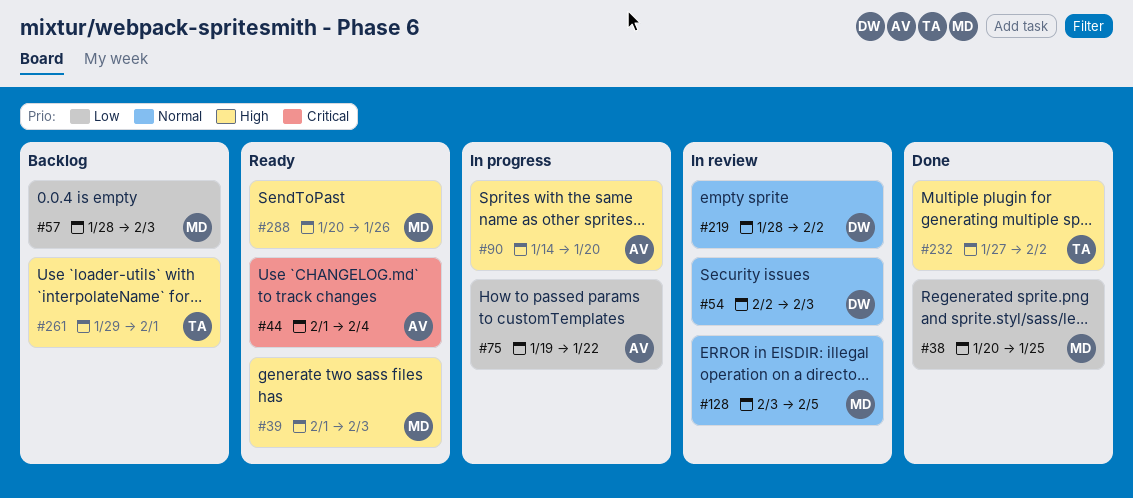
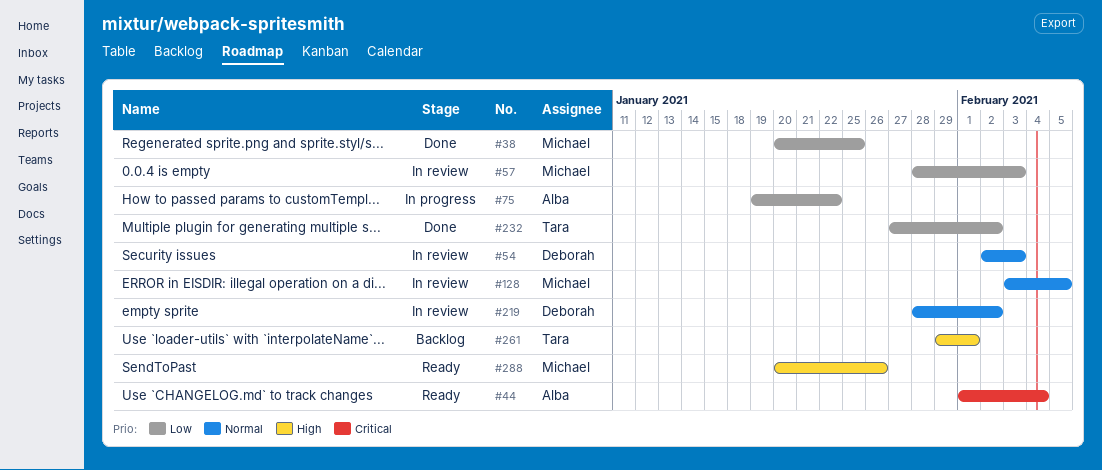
#39: present -> none
#57, status: Backlog -> In review
#90: present -> none
#232, priority: High -> Low

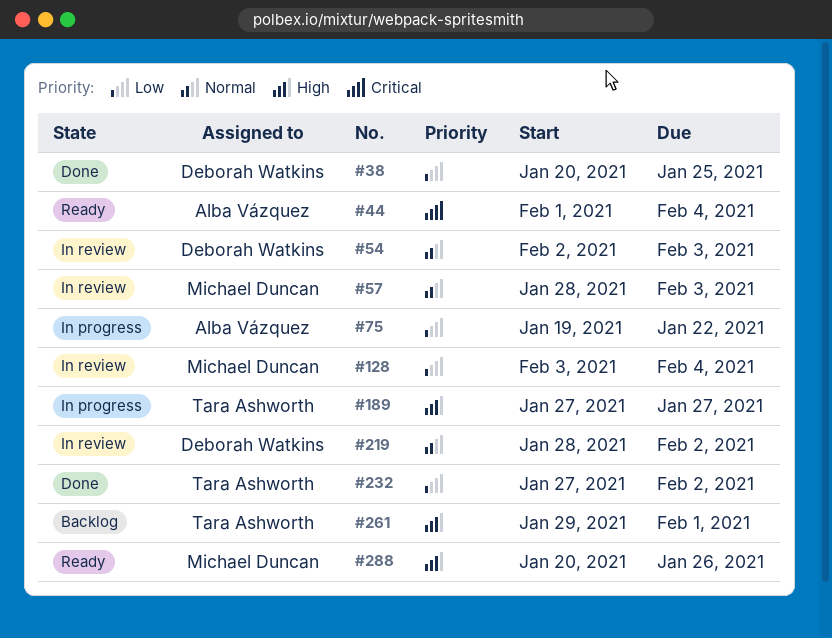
#38, owner: Michael Duncan -> Deborah Watkins
#57, priority: Low -> Normal
#128, priority: Normal -> Low
#128, due: Feb 5 -> Feb 4
#189: none -> present

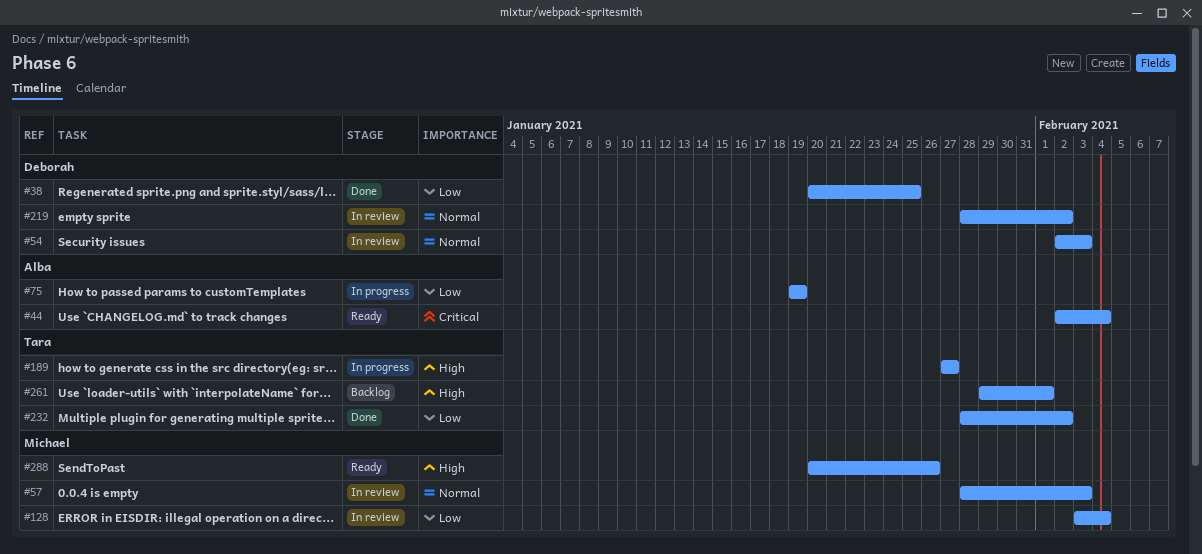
#44, start: Feb 1 -> Feb 2
#75, due: Jan 22 -> Jan 19
#232, start: Jan 27 -> Jan 28

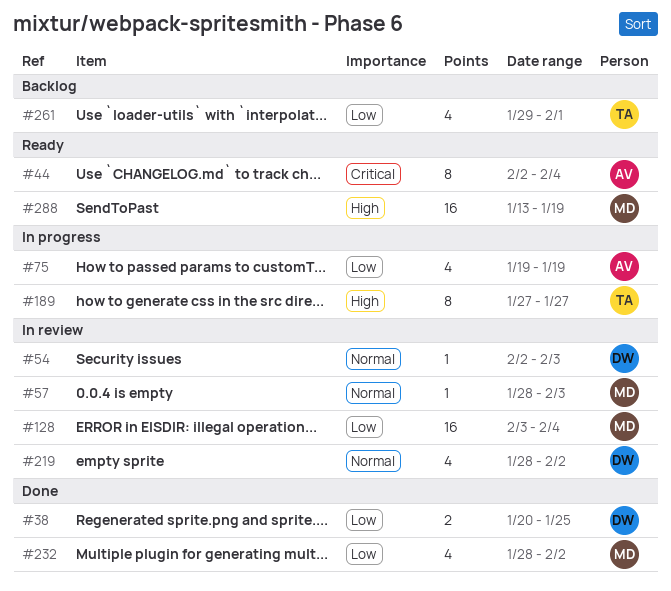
#232, owner: Tara -> Michael
#261, priority: High -> Low
#288, start: Jan 20 -> Jan 13
#288, due: Jan 26 -> Jan 19

